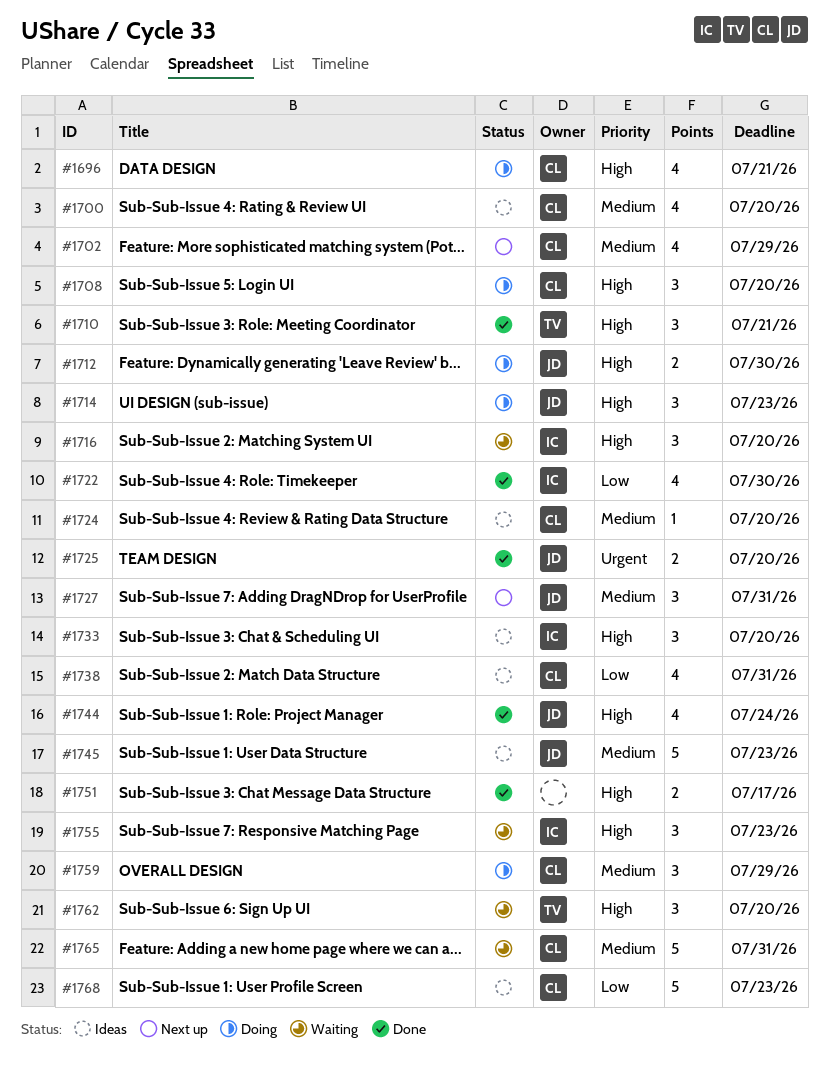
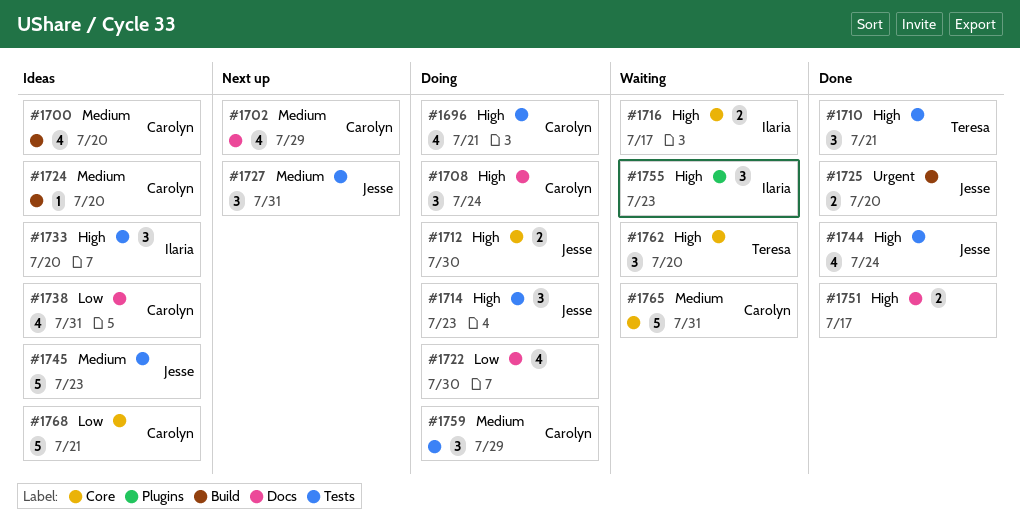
#1708, due: Jul 20 -> Jul 24
#1716, estimate: 3 -> 2
#1716, due: Jul 20 -> Jul 17
#1722, status: Done -> Doing
#1722, owner: Ilaria -> none
#1768, due: Jul 23 -> Jul 21

